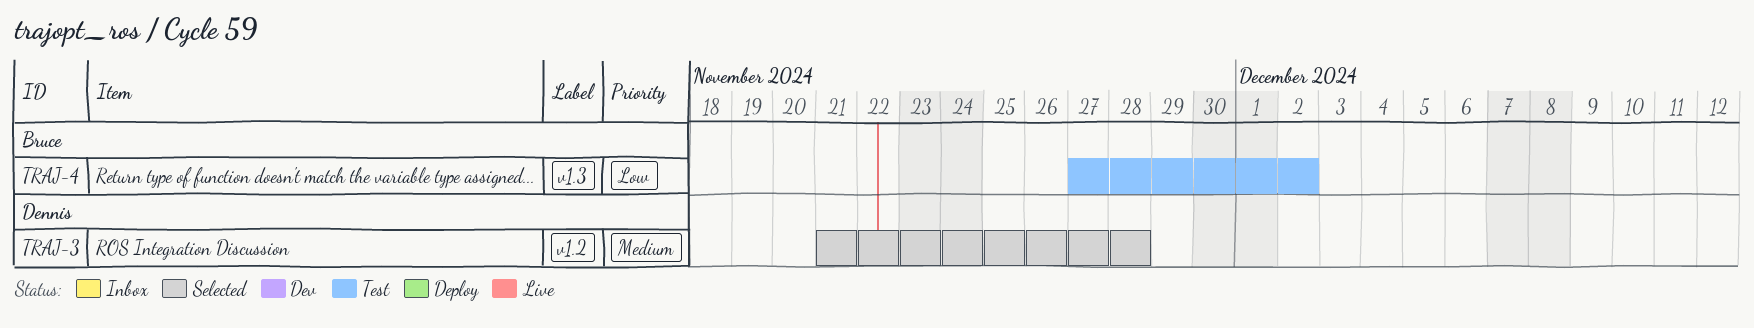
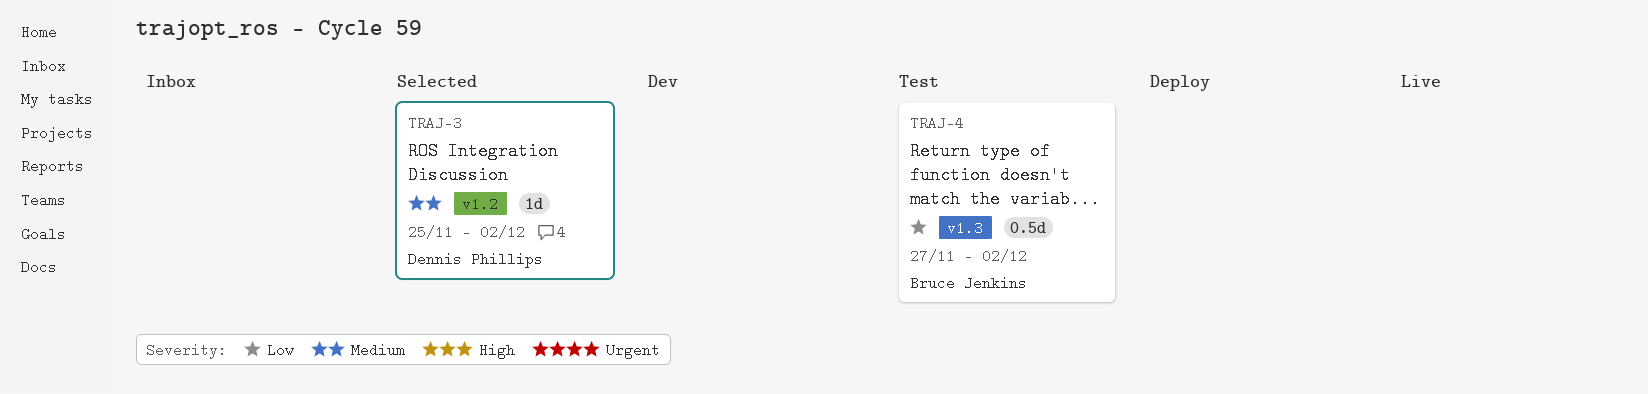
TRAJ-3, start: Nov 21 -> Nov 25
TRAJ-3, due: Nov 28 -> Dec 2

